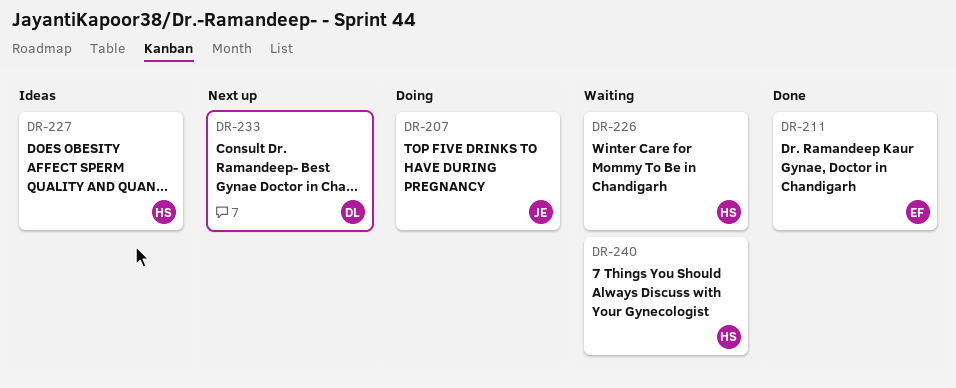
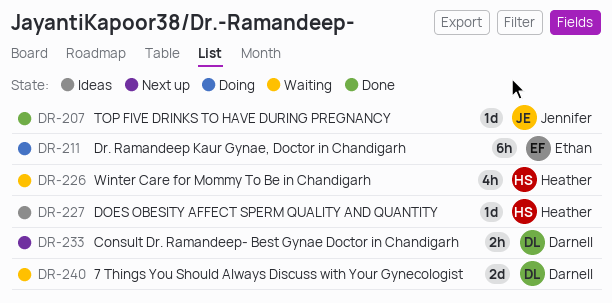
DR-207, status: Doing -> Done
DR-211, status: Done -> Doing
DR-240, owner: Heather -> Darnell

